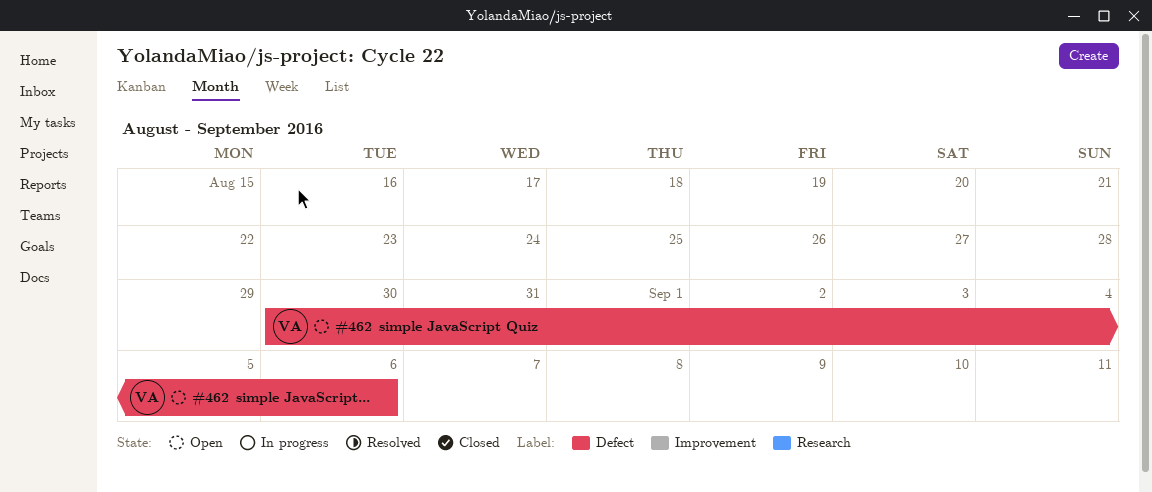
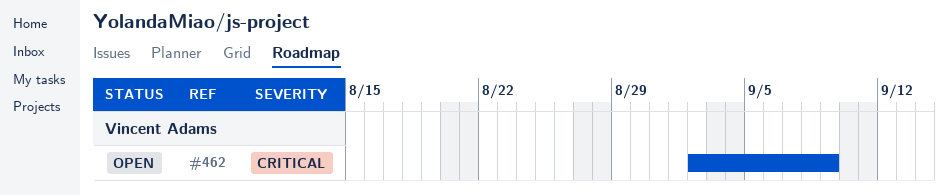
#462, start: Aug 30 -> Sep 2
#462, due: Sep 6 -> Sep 9

